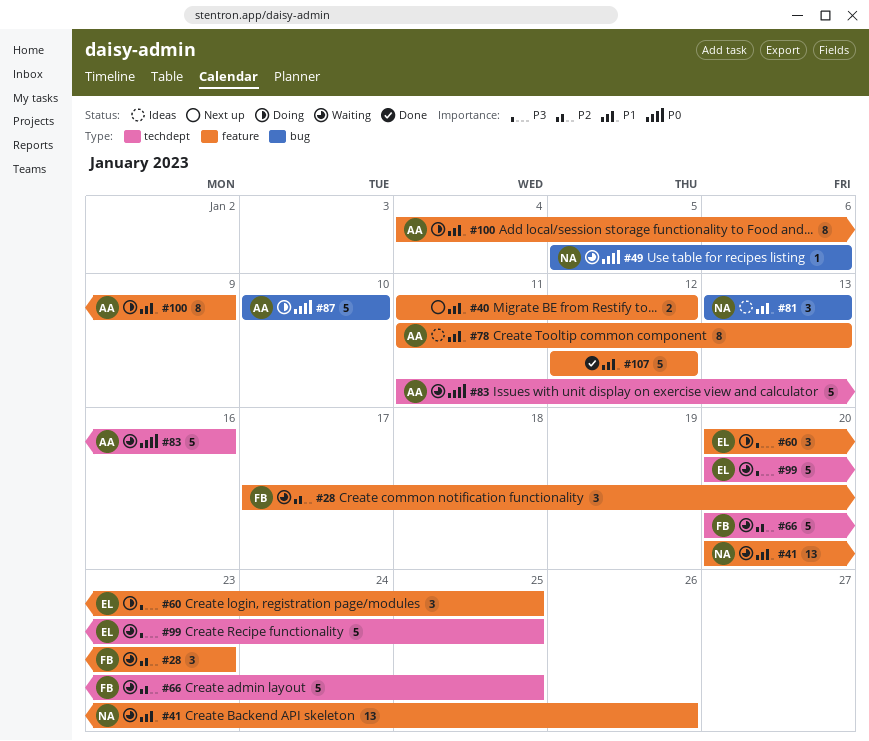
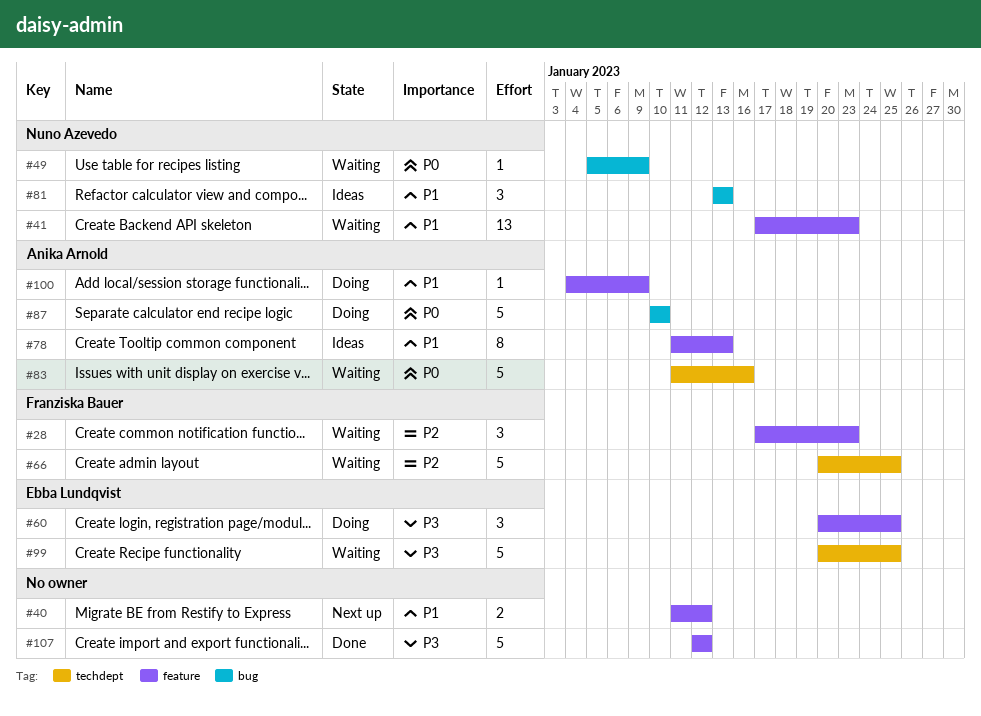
#41, start: Jan 20 -> Jan 17
#41, due: Jan 26 -> Jan 23
#49, due: Jan 6 -> Jan 9
#100, estimate: 8 -> 1
#107, priority: P1 -> P3

